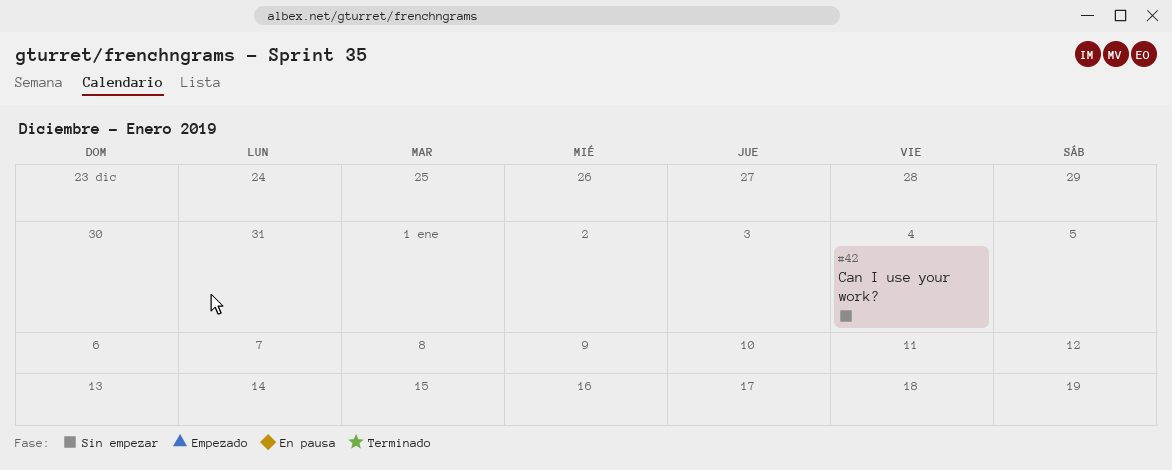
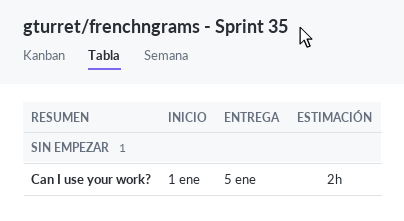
Can I use your work?, due: Jan 4 -> Jan 5

